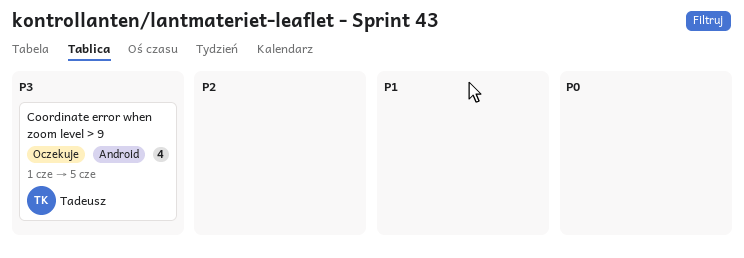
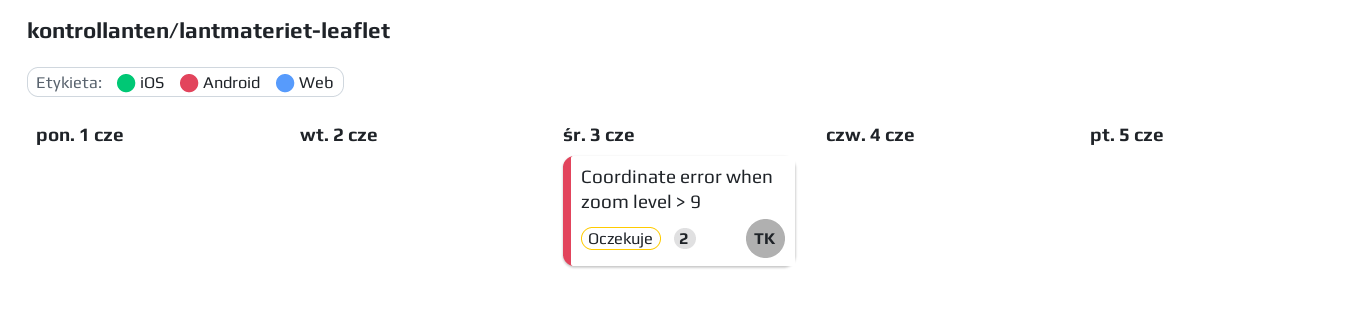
Coordinate error when zoom level > 9, estimate: 4 -> 2
Coordinate error when zoom level > 9, due: Jun 5 -> Jun 3

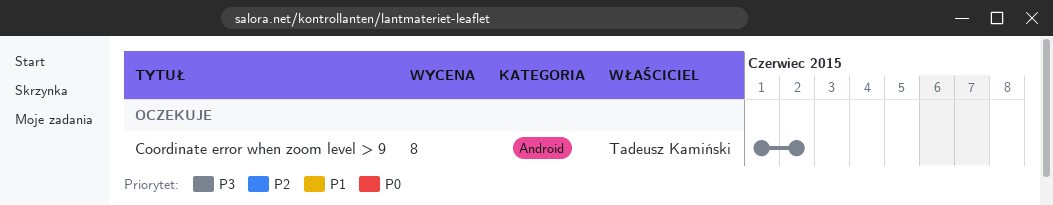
Coordinate error when zoom level > 9, estimate: 2 -> 8
Coordinate error when zoom level > 9, due: Jun 3 -> Jun 2

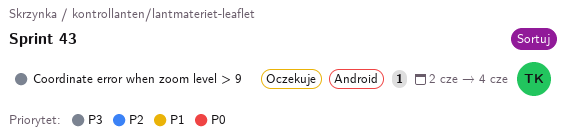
Coordinate error when zoom level > 9, estimate: 8 -> 1
Coordinate error when zoom level > 9, start: Jun 1 -> Jun 2
Coordinate error when zoom level > 9, due: Jun 2 -> Jun 4

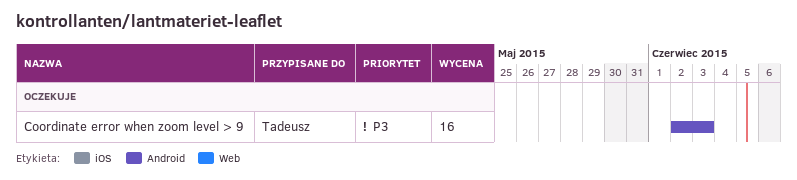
Coordinate error when zoom level > 9, estimate: 1 -> 16
Coordinate error when zoom level > 9, due: Jun 4 -> Jun 3

